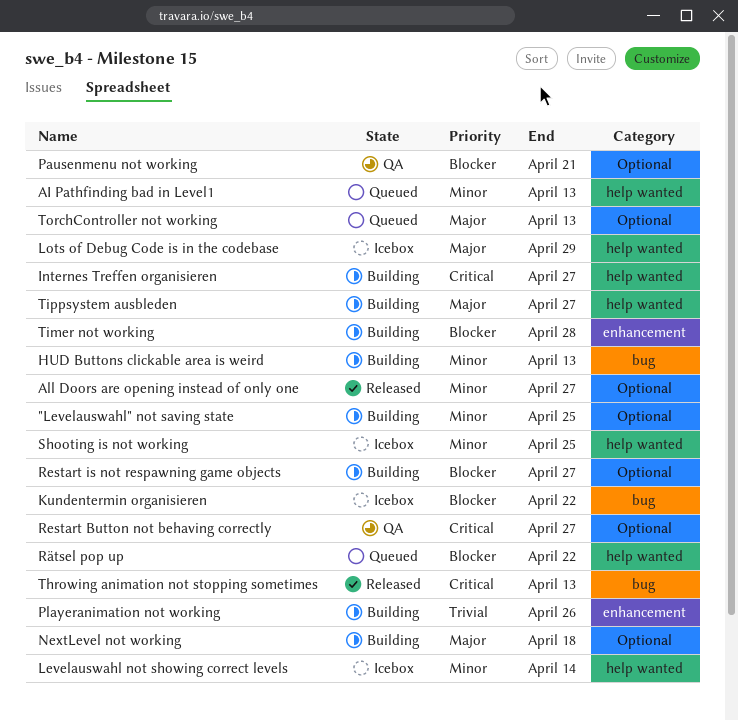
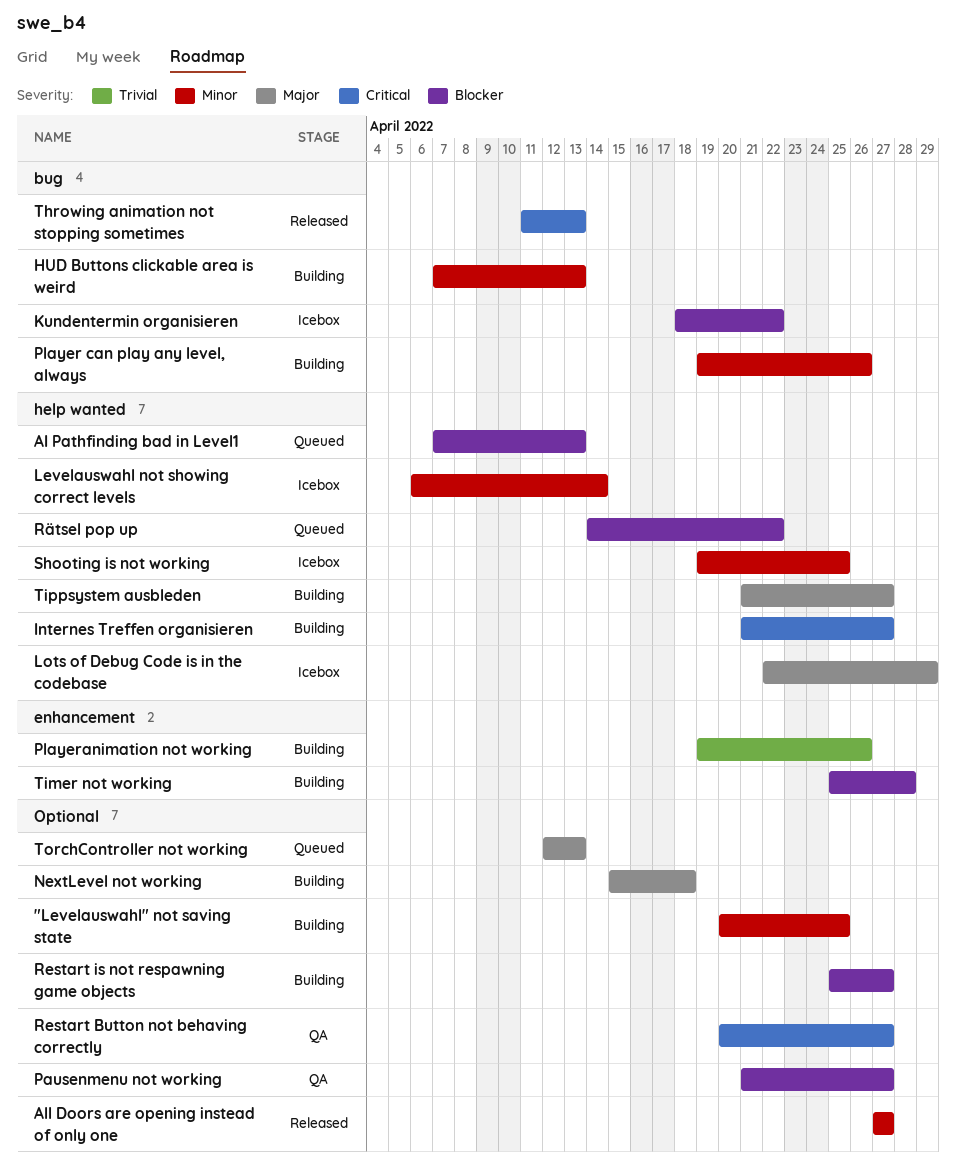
AI Pathfinding bad in Level1, priority: Minor -> Blocker
Pausenmenu not working, due: Apr 21 -> Apr 27
Player can play any level, always: none -> present

